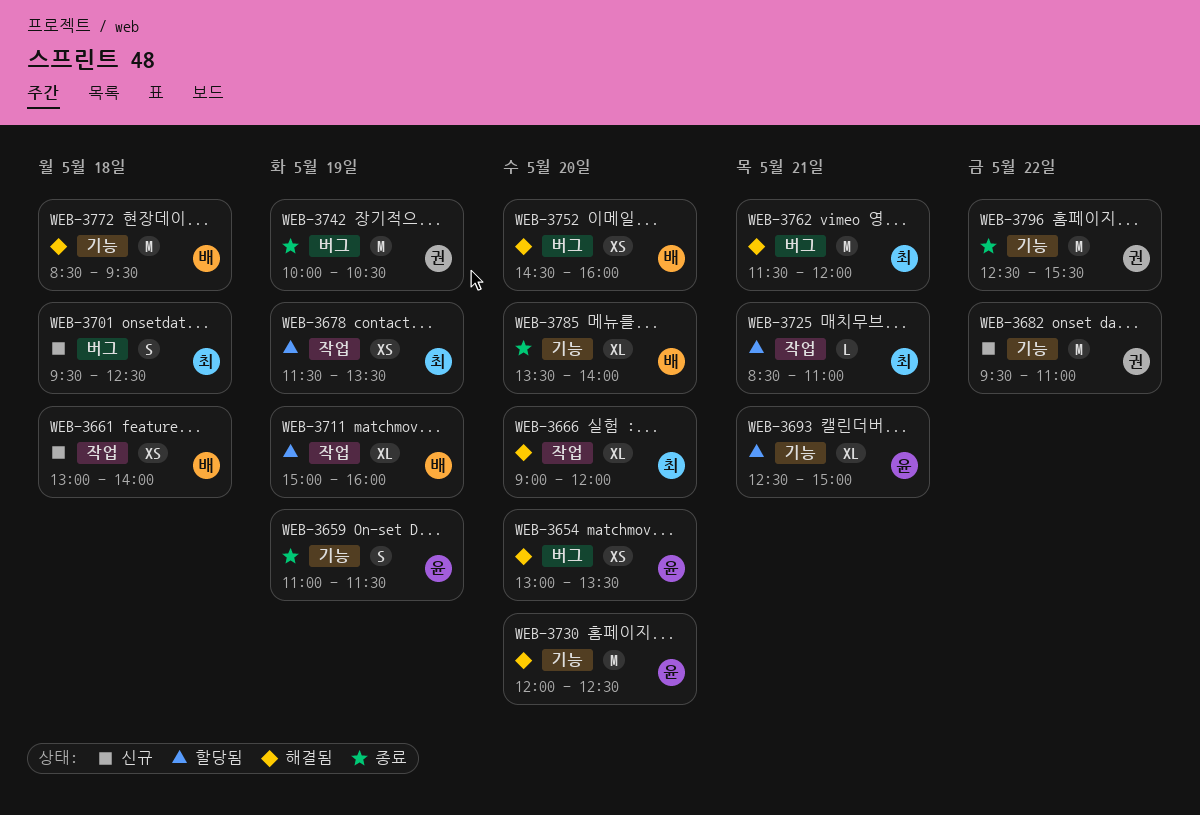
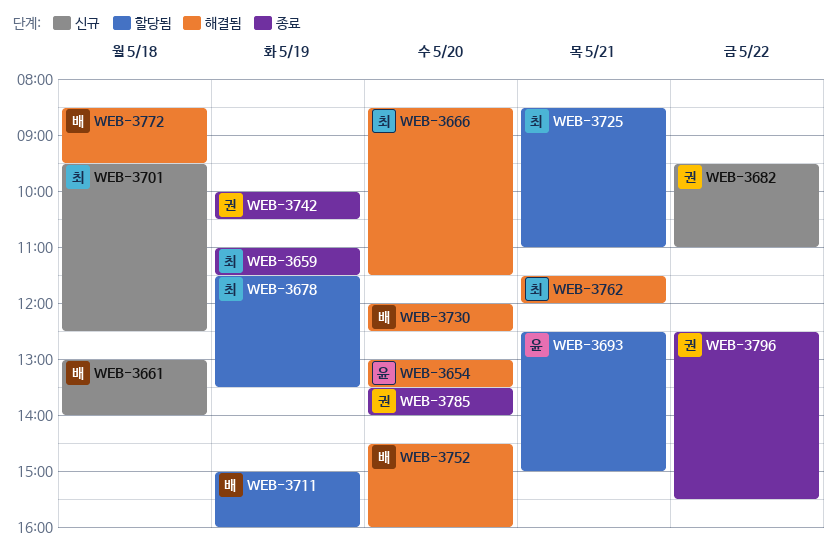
WEB-3659, owner: 윤 -> 최
WEB-3666, begins: 09:00 -> 08:30
WEB-3666, ends: 12:00 -> 11:30
WEB-3730, owner: 윤 -> 배
WEB-3785, owner: 배 -> 권

